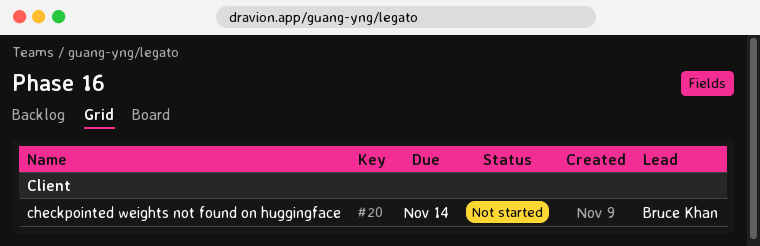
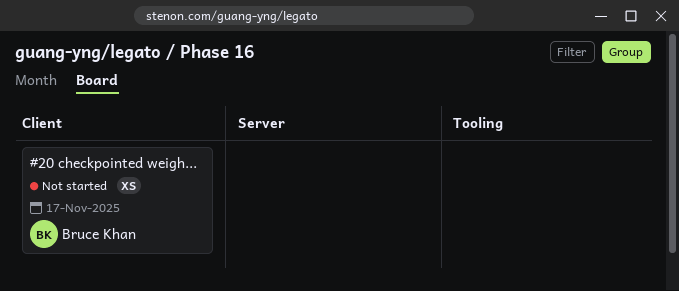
#20, due: Nov 14 -> Nov 17

